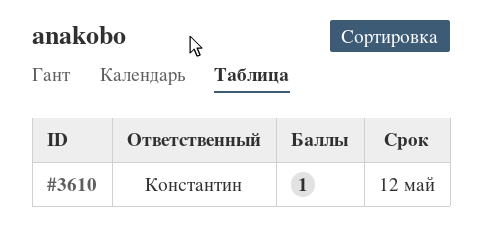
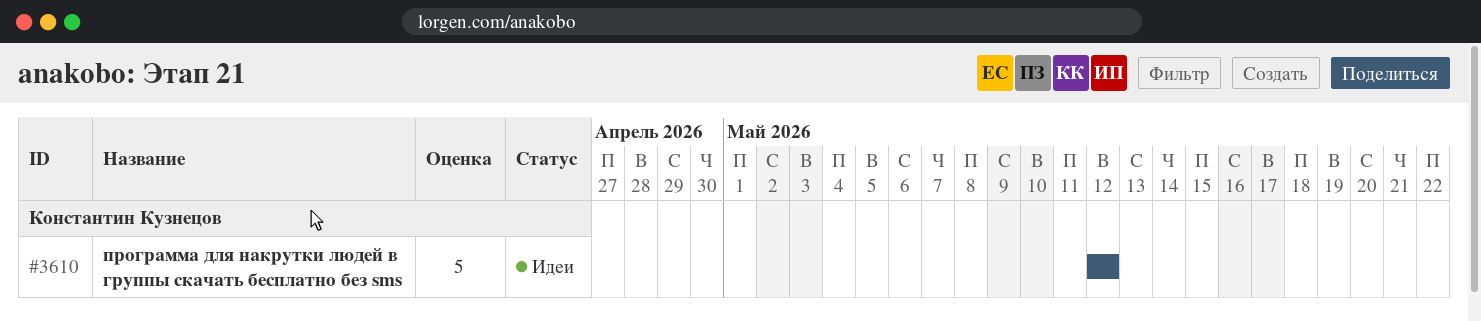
#3610, estimate: 1 -> 5

